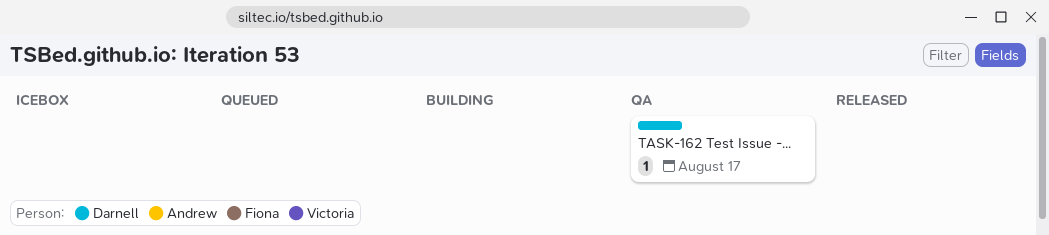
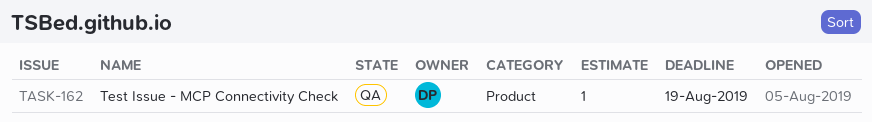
TASK-162, due: Aug 17 -> Aug 19

